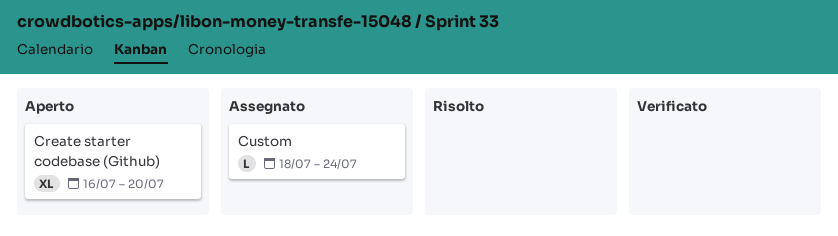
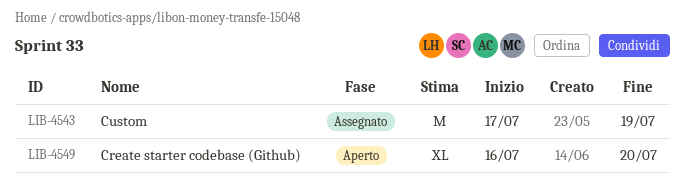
Custom, estimate: L -> M
Custom, start: Jul 18 -> Jul 17
Custom, due: Jul 24 -> Jul 19

